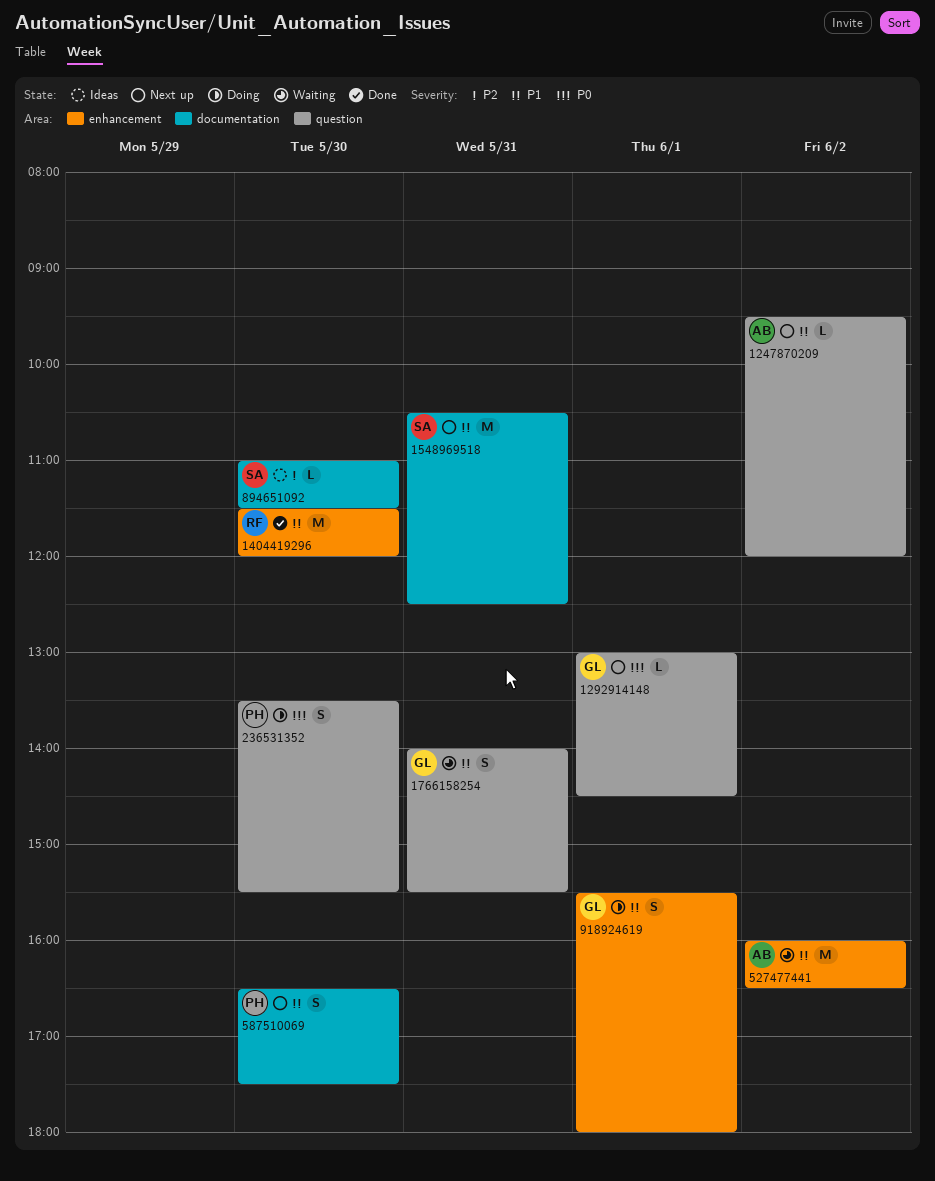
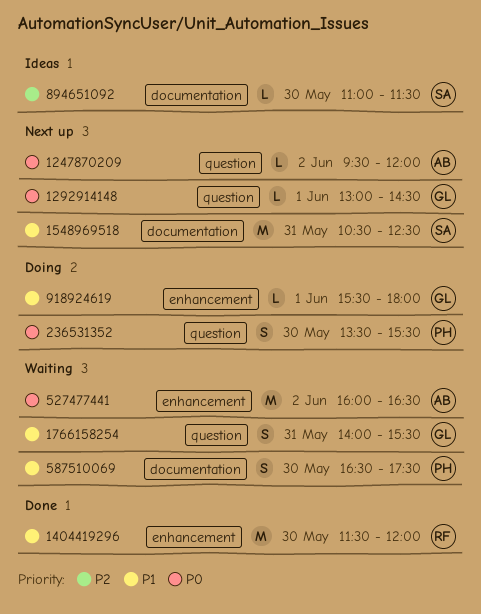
1247870209, priority: P1 -> P0
527477441, priority: P1 -> P0
587510069, status: Next up -> Waiting
918924619, estimate: S -> L

